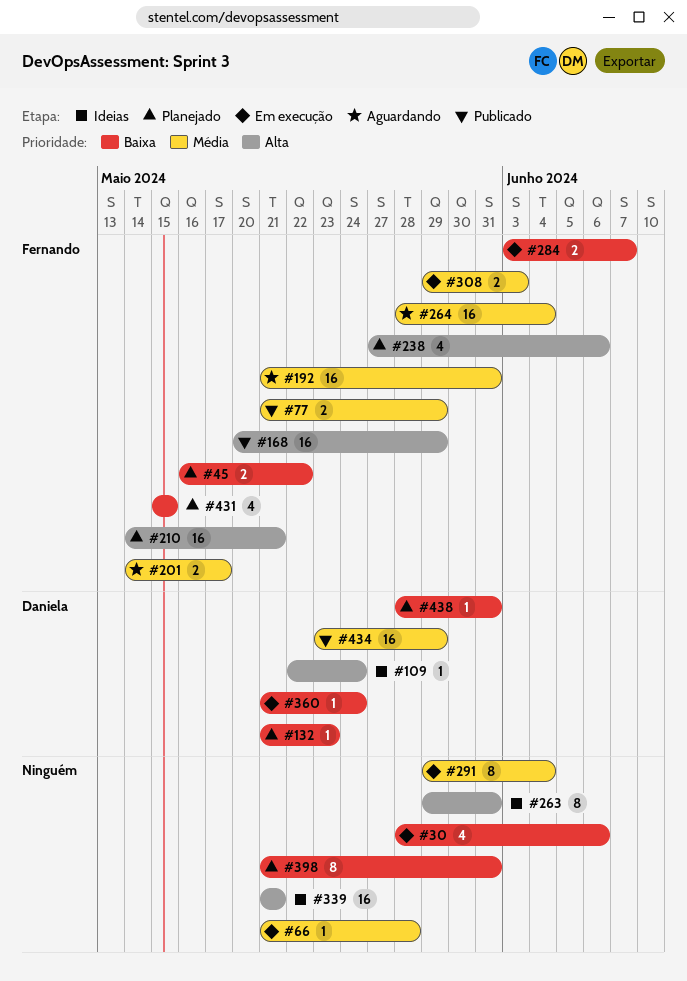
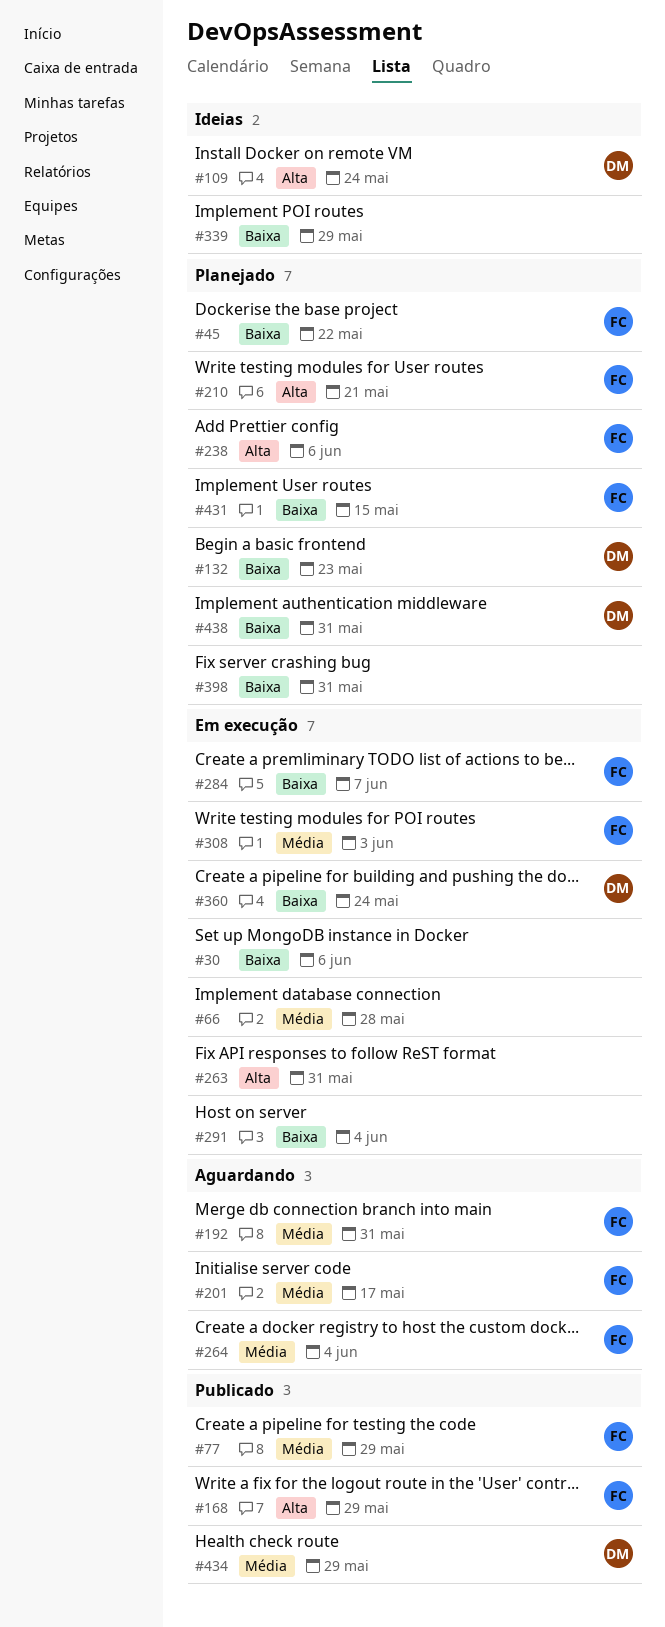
#263, status: Ideias -> Em execução
#291, priority: Média -> Baixa
#339, priority: Alta -> Baixa
#339, due: May 21 -> May 29

